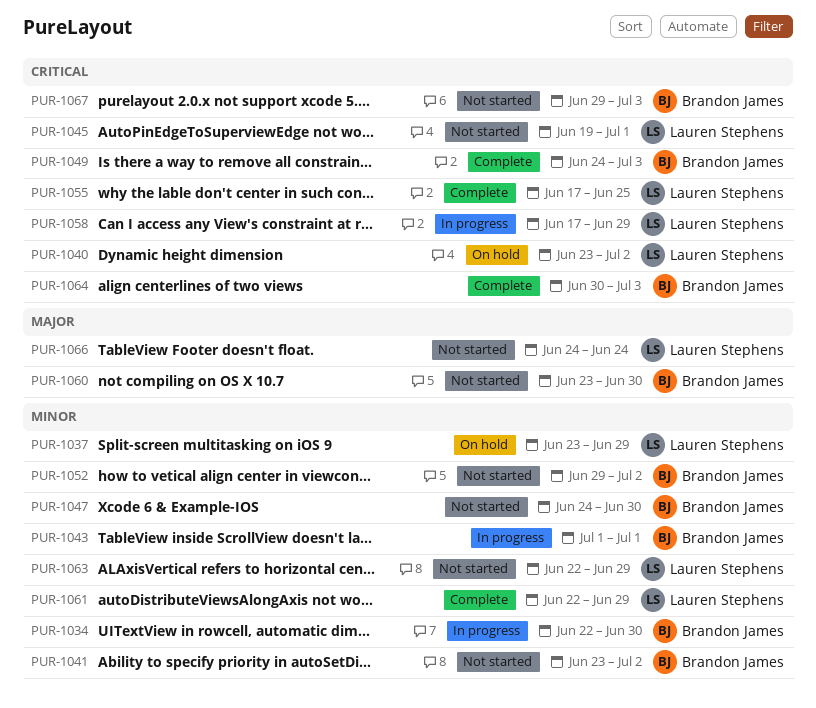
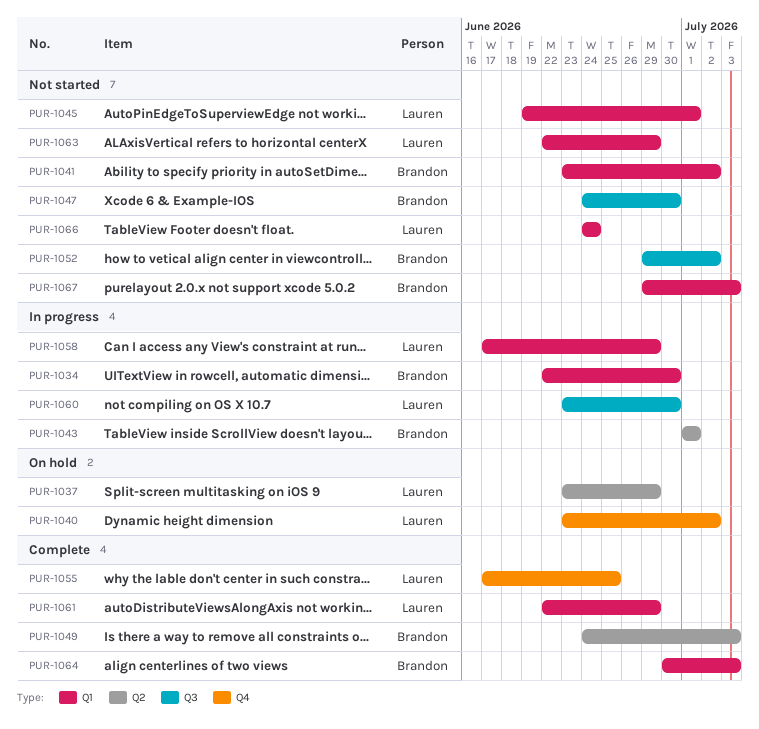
PUR-1060, status: Not started -> In progress
PUR-1060, owner: Brandon James -> Lauren Stephens

